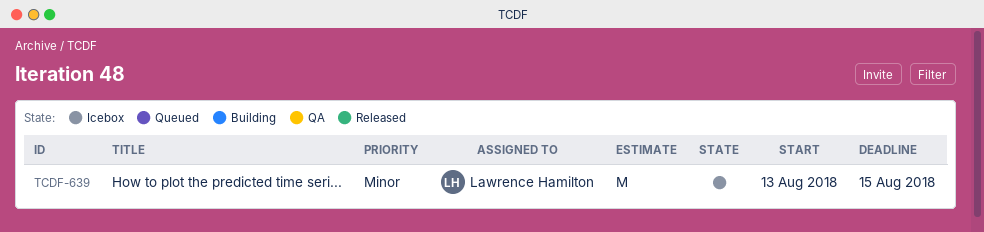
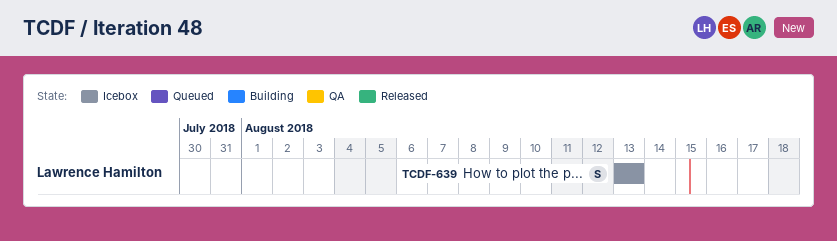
TCDF-639, estimate: M -> S
TCDF-639, due: Aug 15 -> Aug 13

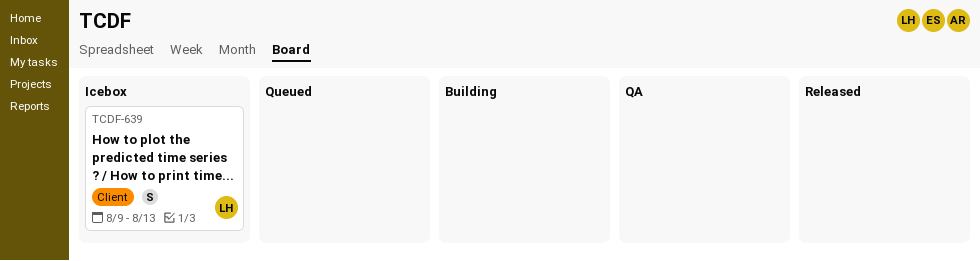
TCDF-639, start: Aug 13 -> Aug 9

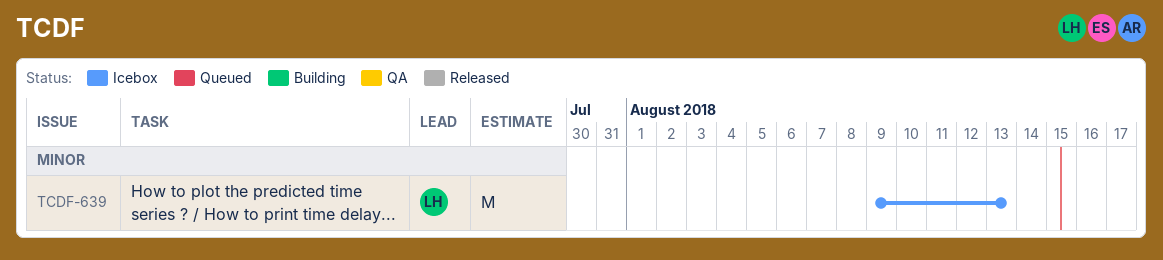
TCDF-639, estimate: S -> M

